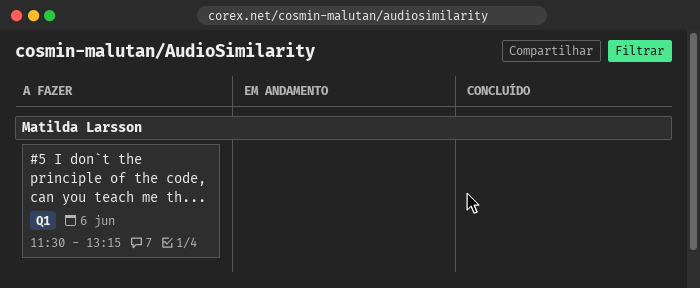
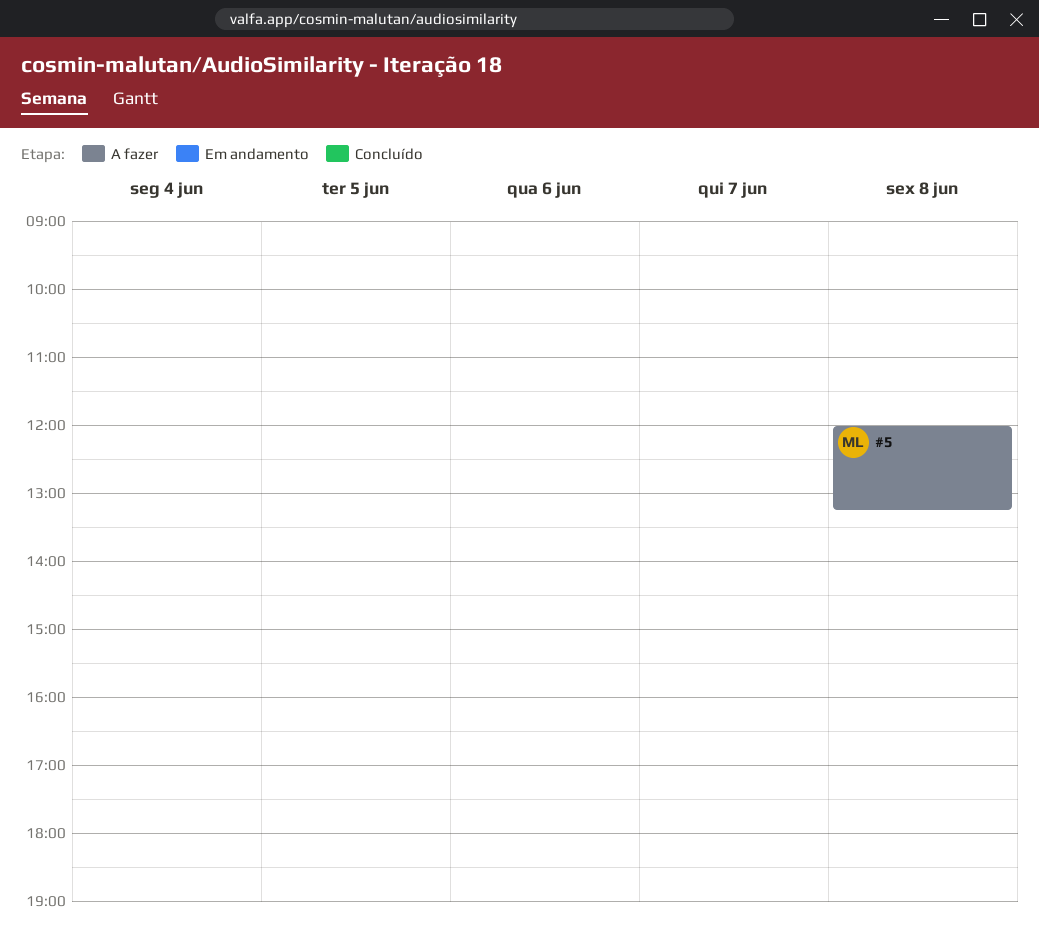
#5, day: Jun 6 -> Jun 8
#5, begins: 11:30 -> 12:00

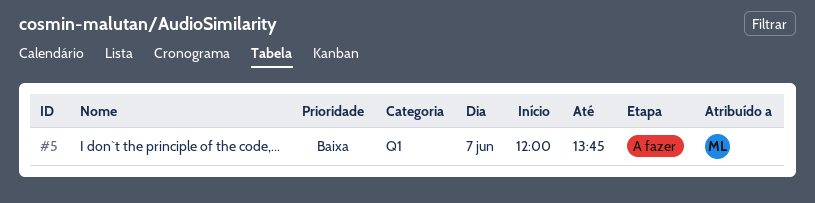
#5, day: Jun 8 -> Jun 7
#5, ends: 13:15 -> 13:45

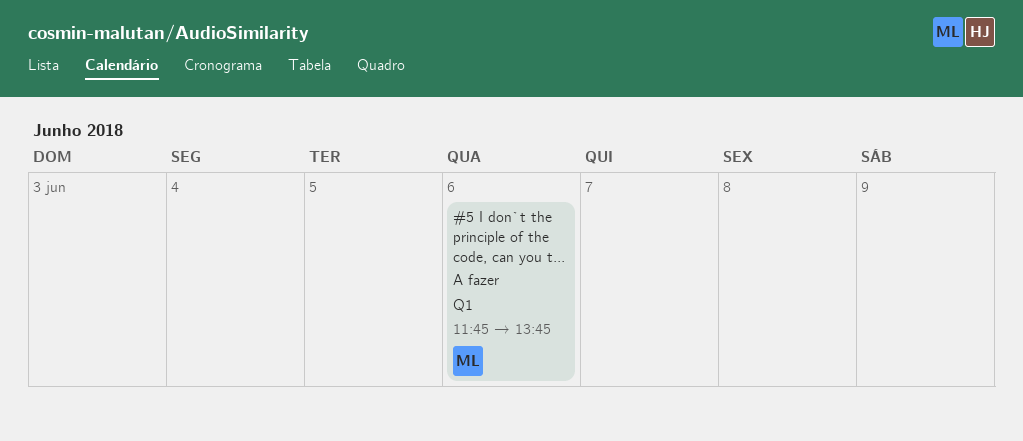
#5, day: Jun 7 -> Jun 6
#5, begins: 12:00 -> 11:45

